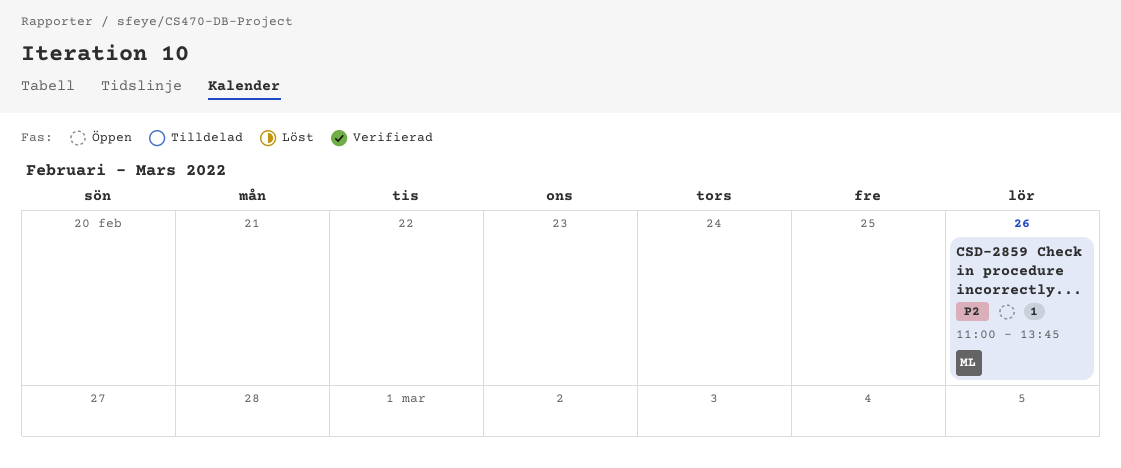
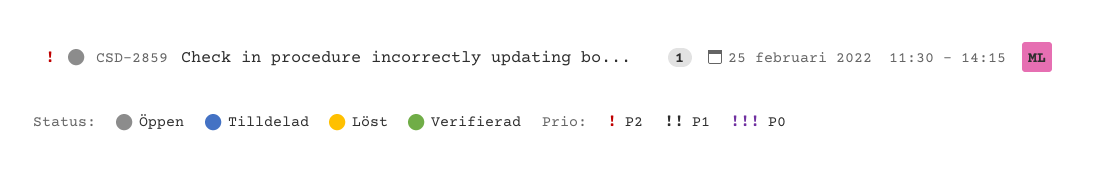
CSD-2859, day: Feb 26 -> Feb 25
CSD-2859, begins: 11:00 -> 11:30
CSD-2859, ends: 13:45 -> 14:15

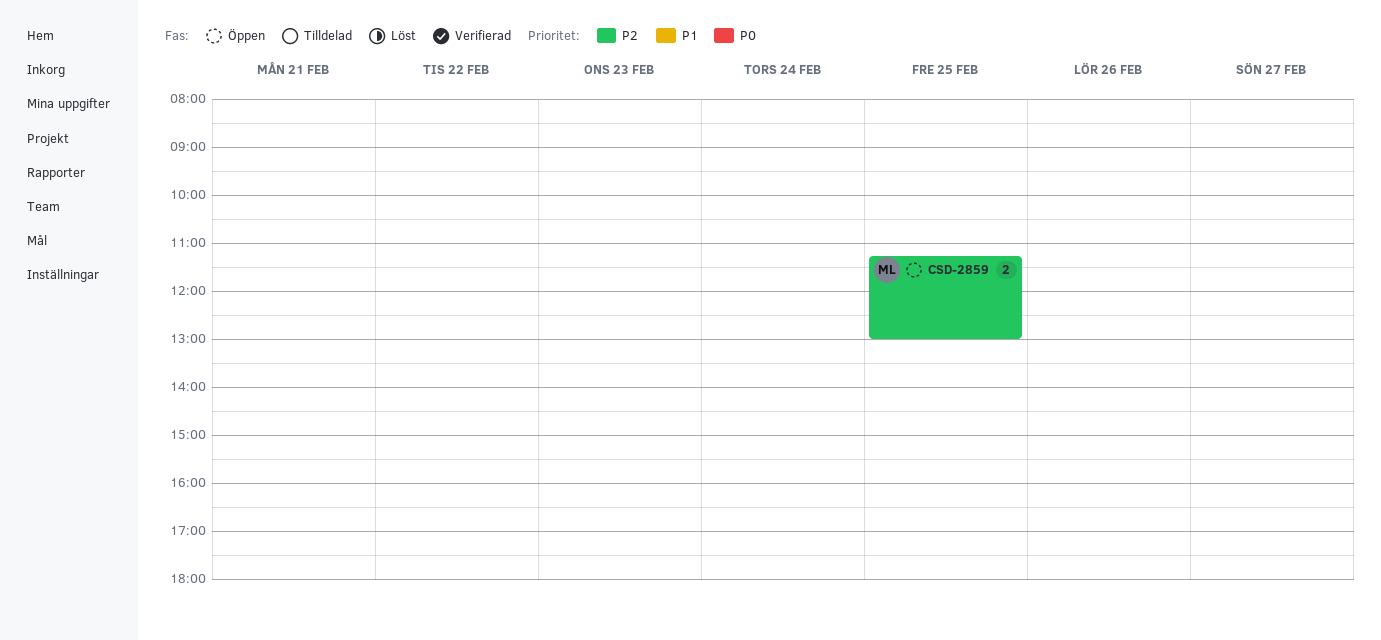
CSD-2859, estimate: 1 -> 2
CSD-2859, begins: 11:30 -> 11:15
CSD-2859, ends: 14:15 -> 13:00

